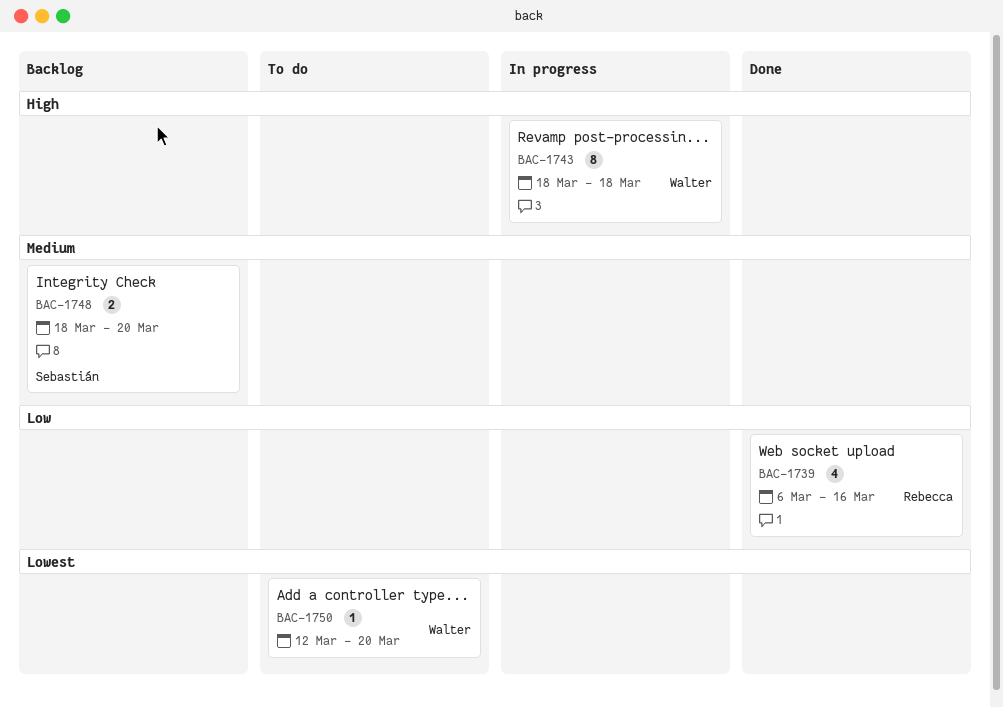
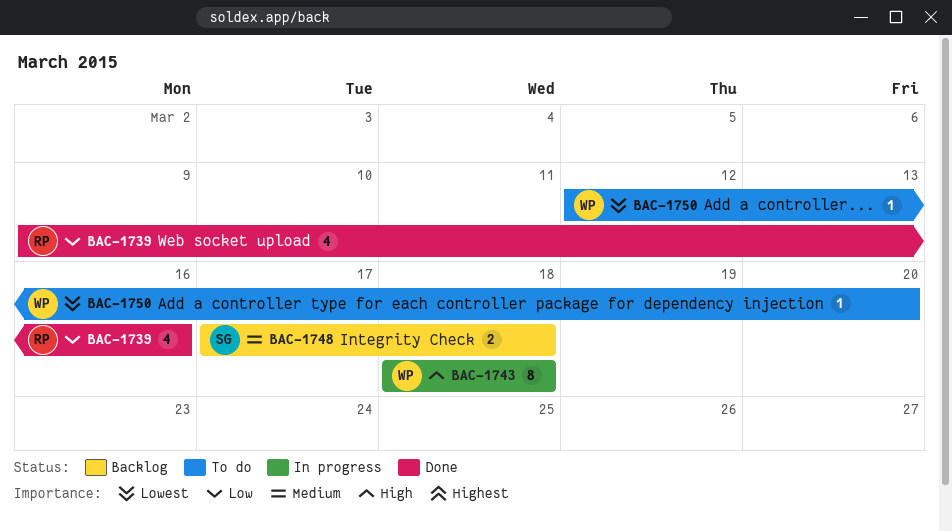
BAC-1739, start: Mar 6 -> Mar 9
BAC-1748, start: Mar 18 -> Mar 17
BAC-1748, due: Mar 20 -> Mar 18

